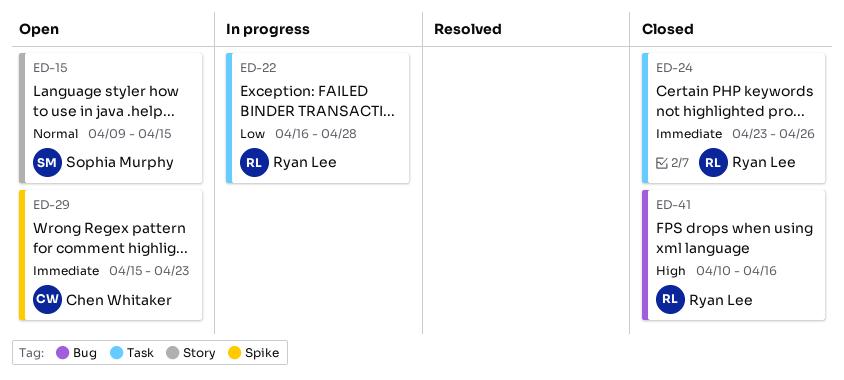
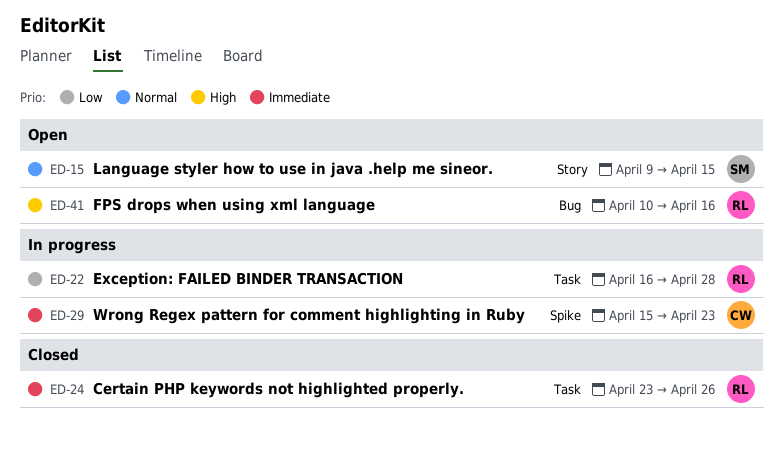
ED-29, status: Open -> In progress
ED-41, status: Closed -> Open

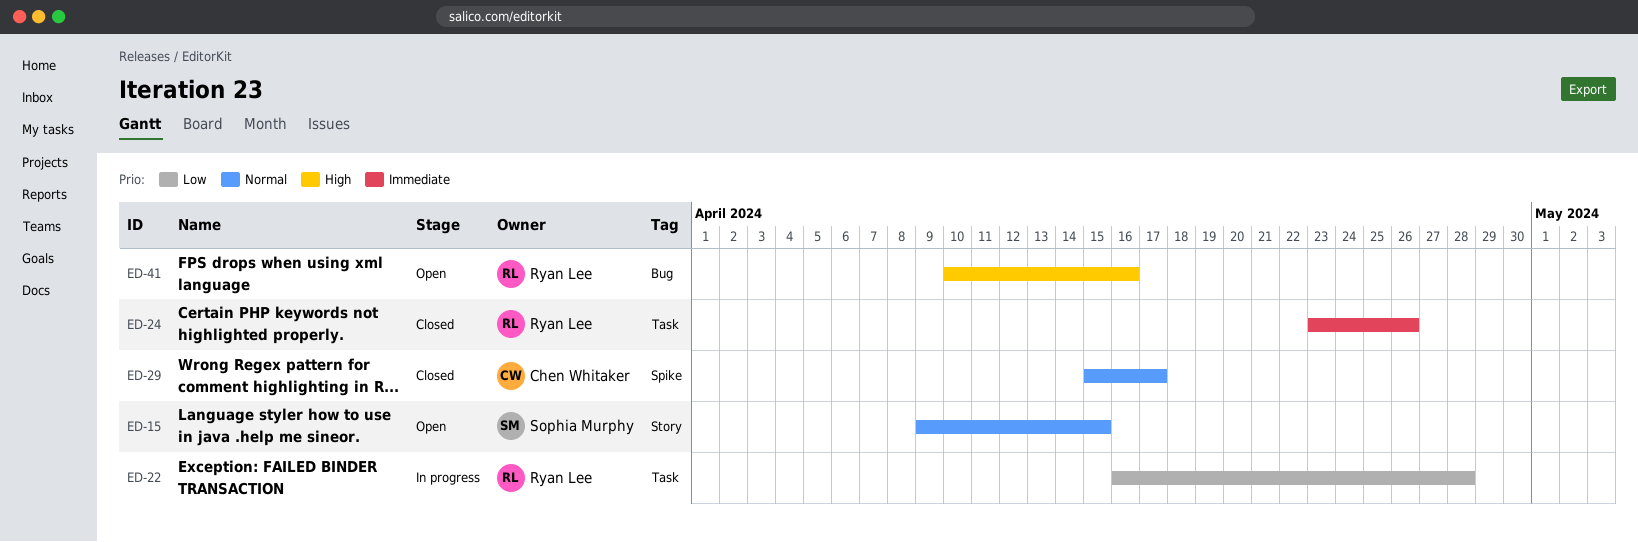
ED-29, status: In progress -> Closed
ED-29, priority: Immediate -> Normal
ED-29, due: Apr 23 -> Apr 17

